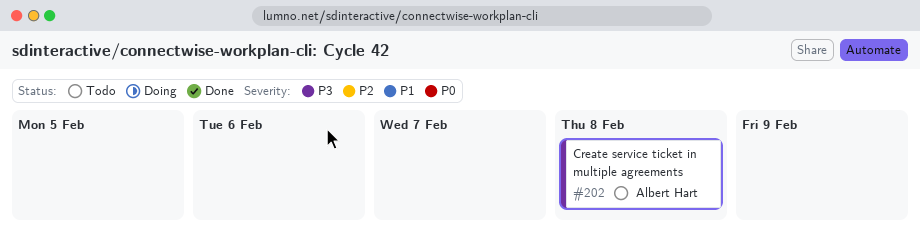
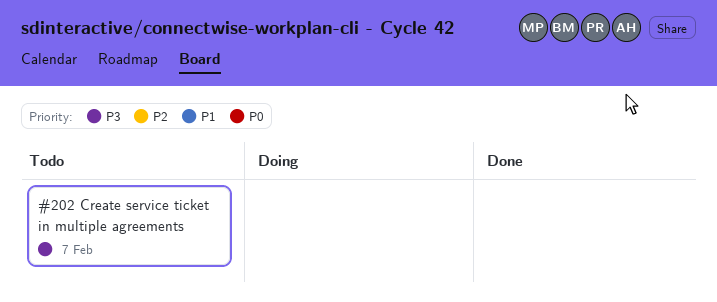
#202, due: Feb 8 -> Feb 7

